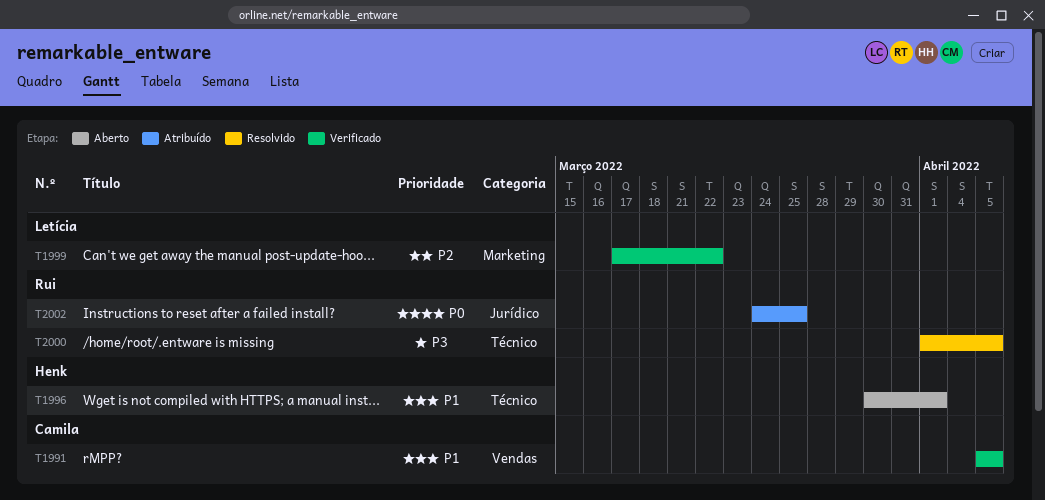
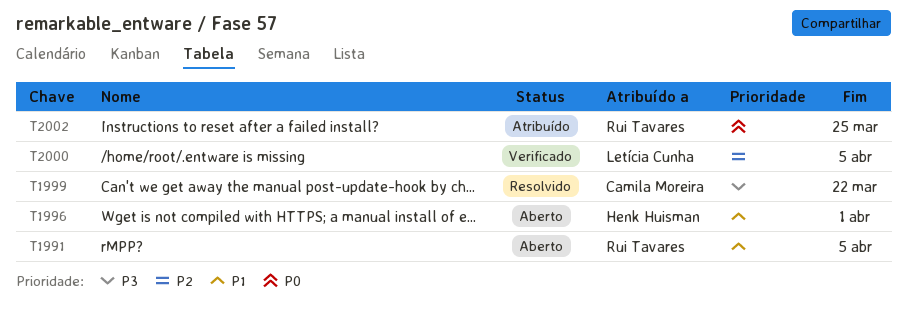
T1991, status: Verificado -> Aberto
T1991, owner: Camila Moreira -> Rui Tavares
T1999, status: Verificado -> Resolvido
T1999, owner: Letícia Cunha -> Camila Moreira
T1999, priority: P2 -> P3
T2000, status: Resolvido -> Verificado
T2000, owner: Rui Tavares -> Letícia Cunha
T2000, priority: P3 -> P2

